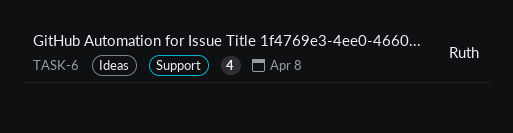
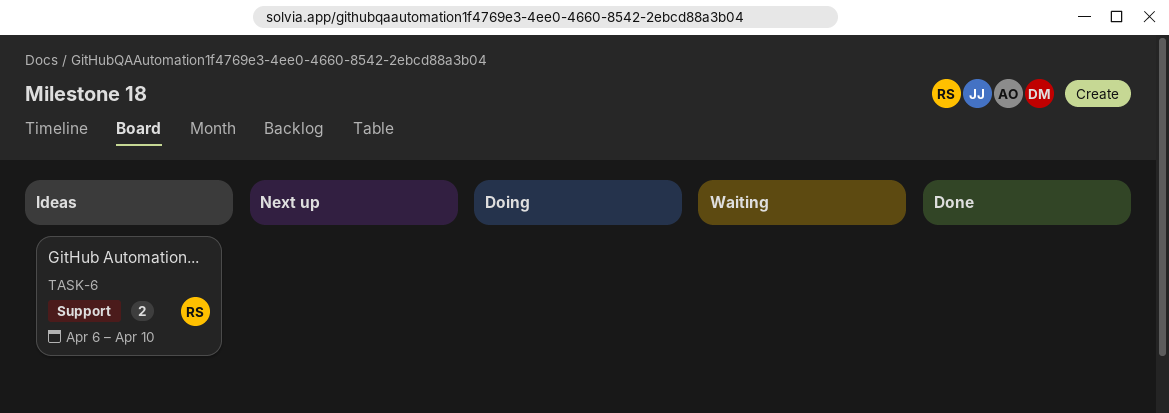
TASK-6, estimate: 4 -> 2
TASK-6, due: Apr 8 -> Apr 10

